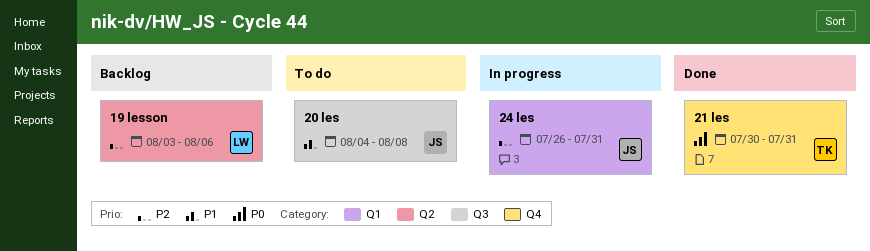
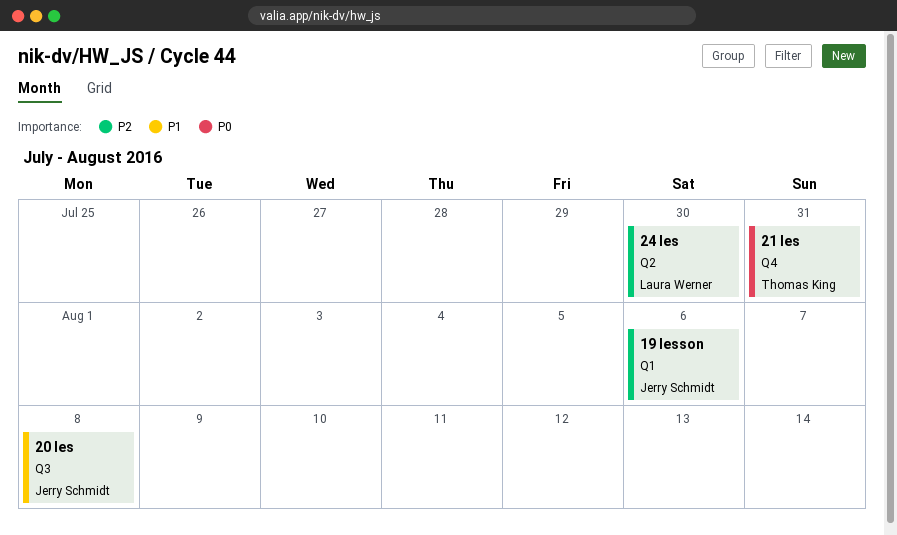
19 lesson, owner: Laura Werner -> Jerry Schmidt
19 lesson, label: Q2 -> Q1
24 les, owner: Jerry Schmidt -> Laura Werner
24 les, label: Q1 -> Q2
24 les, due: Jul 31 -> Jul 30

